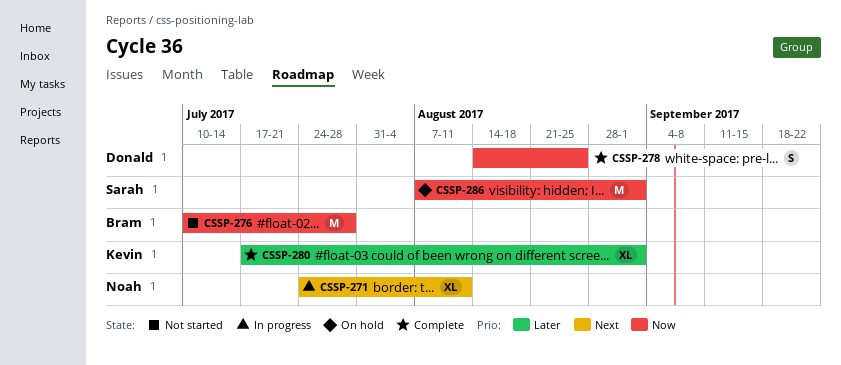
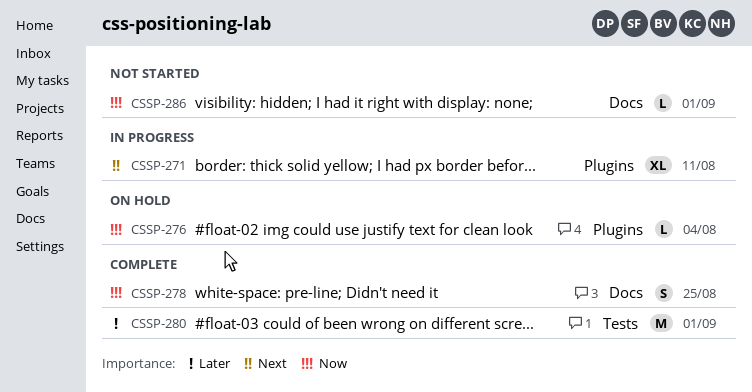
CSSP-276, status: Not started -> On hold
CSSP-276, estimate: M -> L
CSSP-276, due: Jul 28 -> Aug 4
CSSP-280, estimate: XL -> M
CSSP-286, status: On hold -> Not started
CSSP-286, estimate: M -> L

